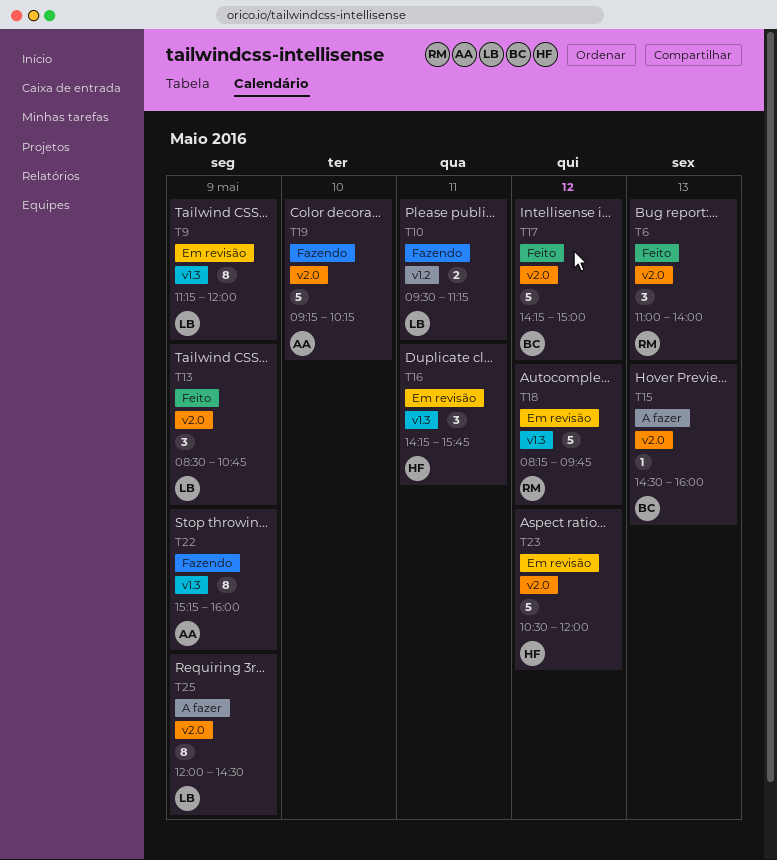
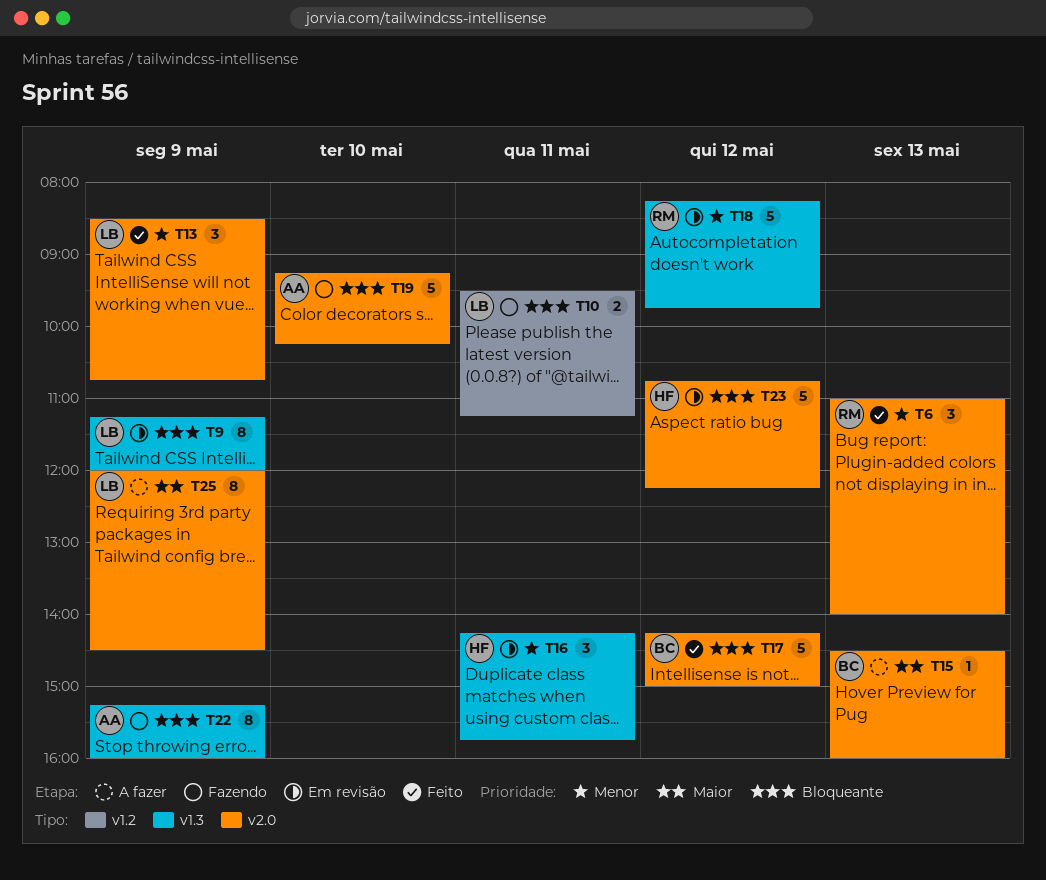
T23, begins: 10:30 -> 10:45
T23, ends: 12:00 -> 12:15

